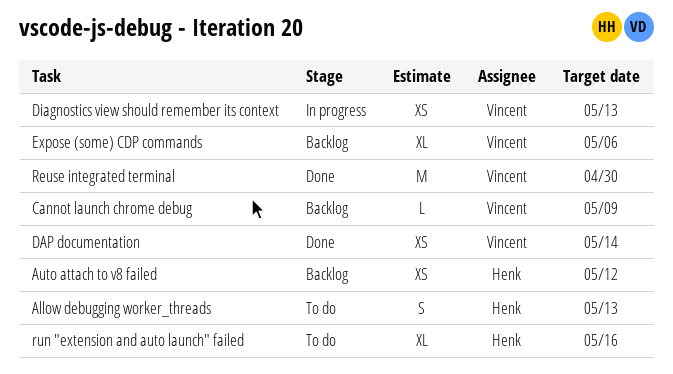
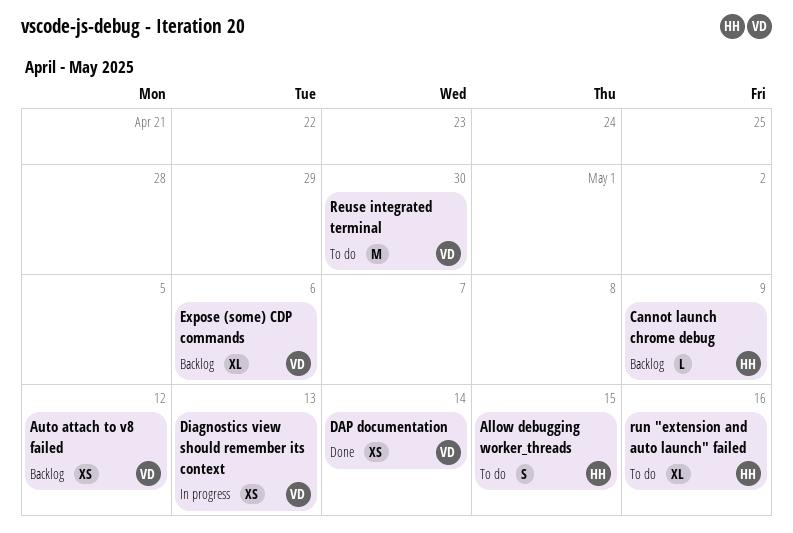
Allow debugging worker_threads, due: May 13 -> May 15
Auto attach to v8 failed, owner: Henk -> Vincent
Cannot launch chrome debug, owner: Vincent -> Henk
Reuse integrated terminal, status: Done -> To do

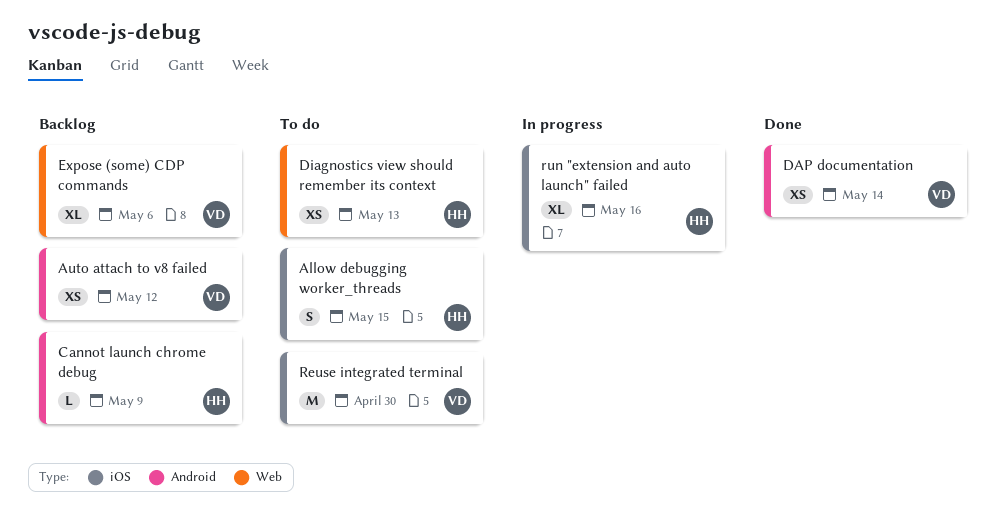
Diagnostics view should remember its context, status: In progress -> To do
Diagnostics view should remember its context, owner: VD -> HH
run "extension and auto launch" failed, status: To do -> In progress

